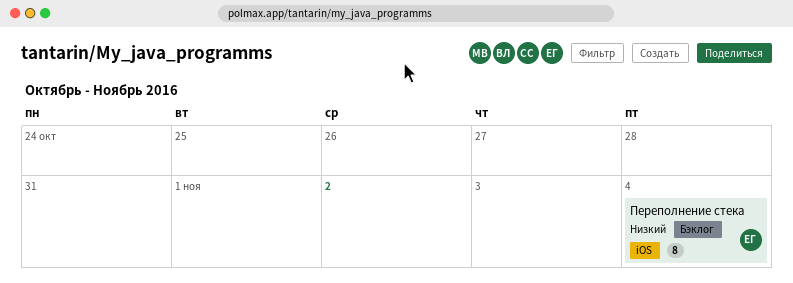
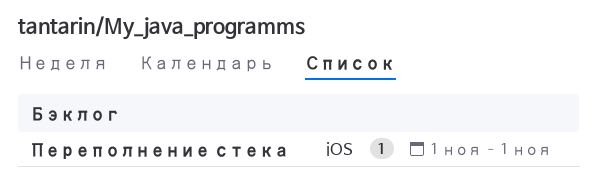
Переполнение стека, estimate: 8 -> 1
Переполнение стека, due: Nov 4 -> Nov 1

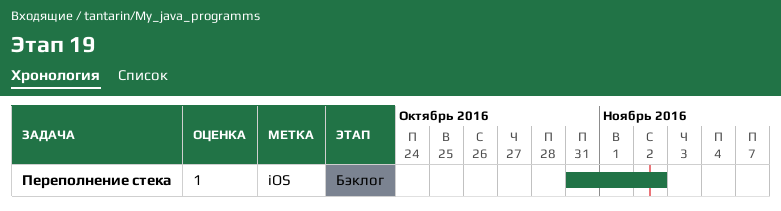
Переполнение стека, start: Nov 1 -> Oct 31
Переполнение стека, due: Nov 1 -> Nov 2

